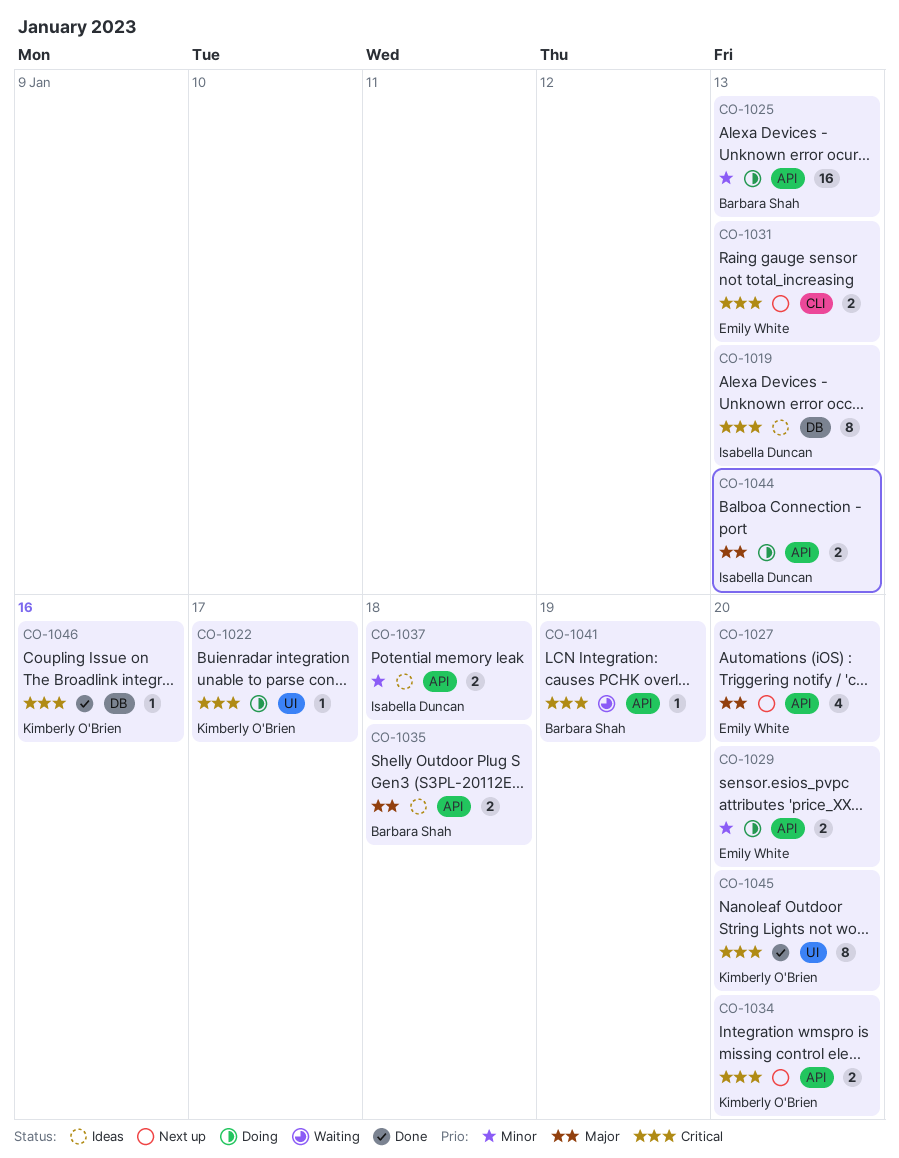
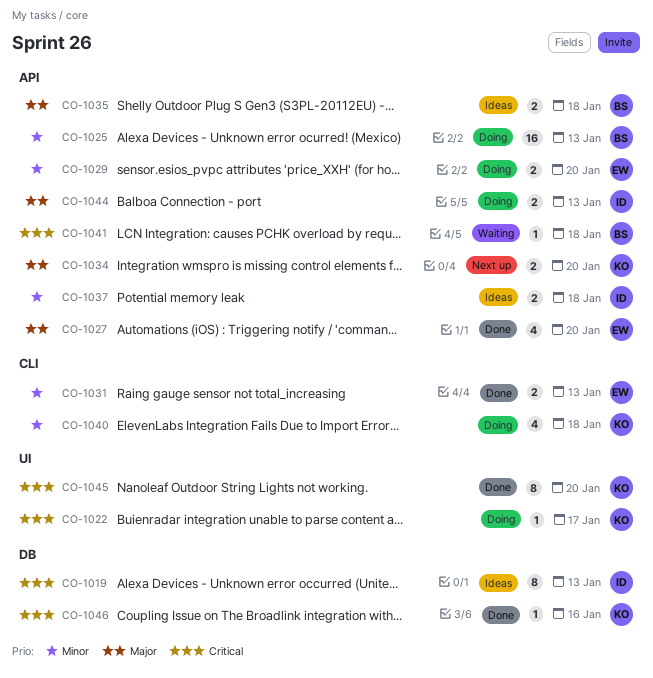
CO-1027, status: Next up -> Done
CO-1031, status: Next up -> Done
CO-1031, priority: Critical -> Minor
CO-1034, priority: Critical -> Major
CO-1040: none -> present
CO-1041, due: Jan 19 -> Jan 18

